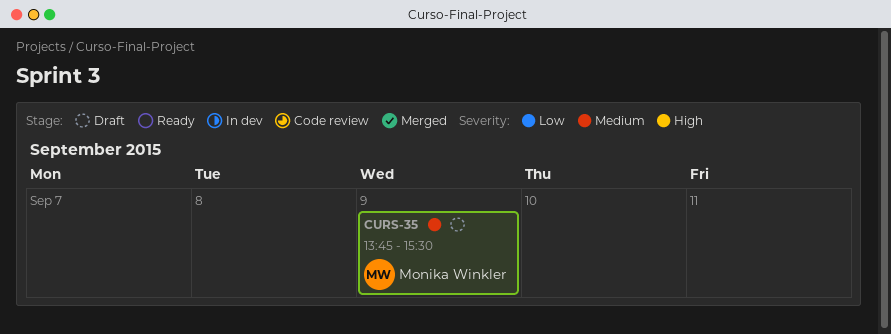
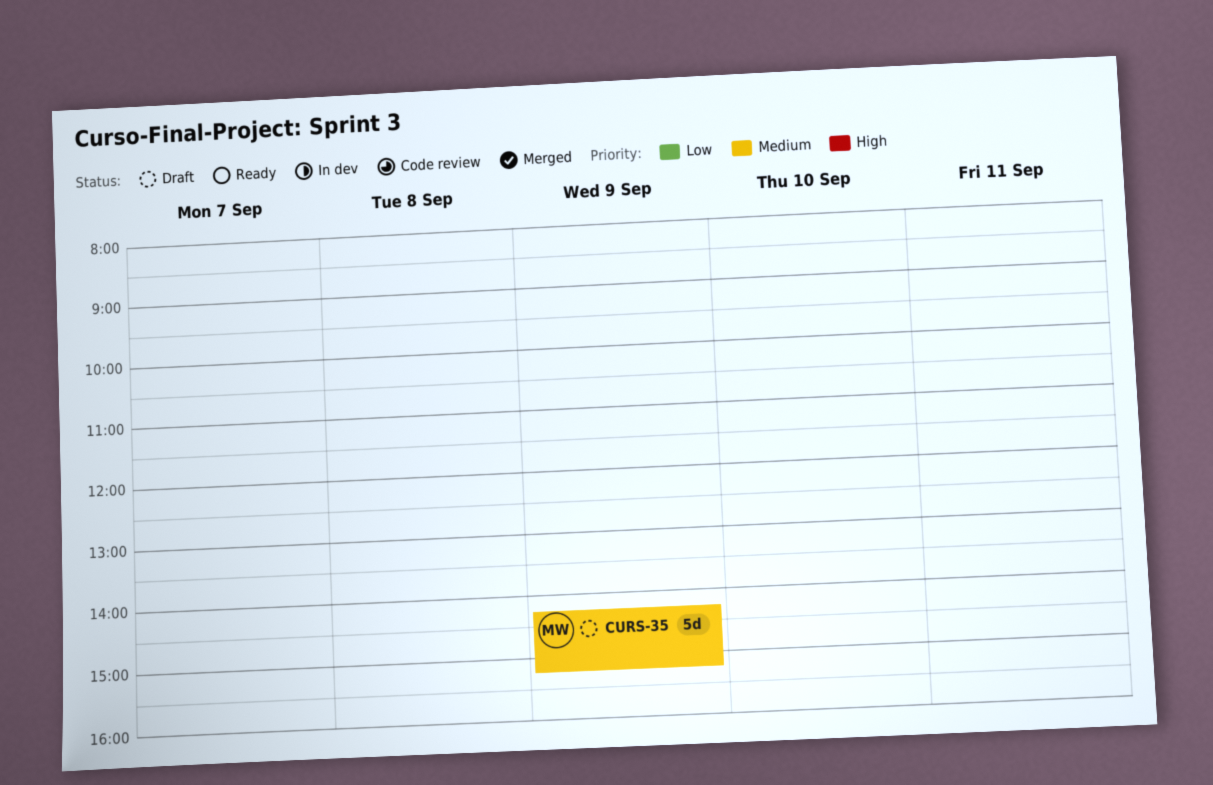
CURS-35, begins: 13:45 -> 14:15
CURS-35, ends: 15:30 -> 15:15

